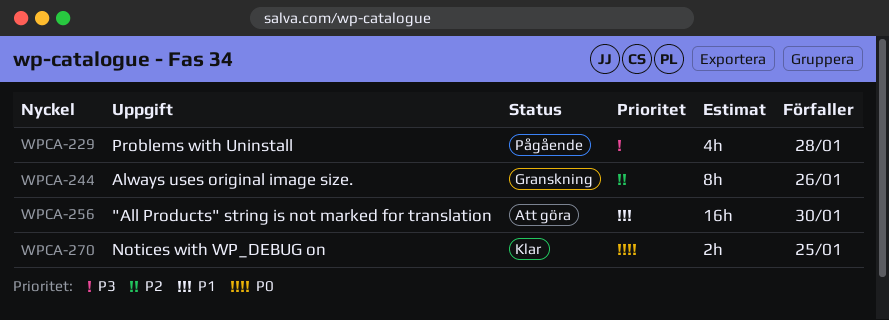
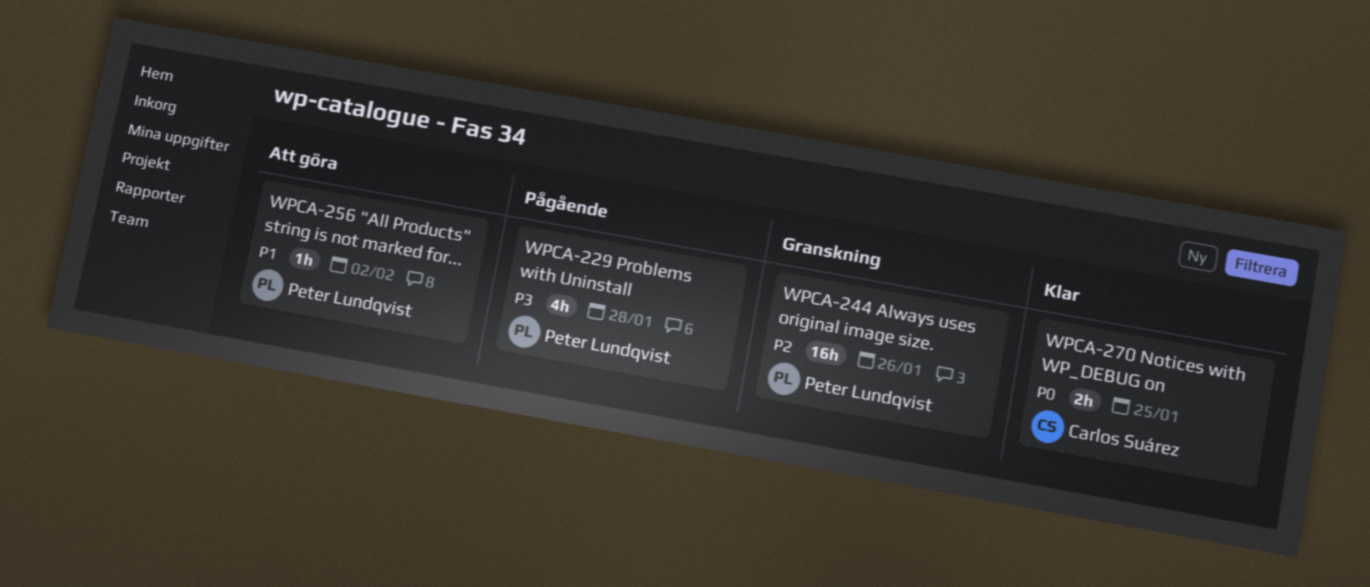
WPCA-244, estimate: 8h -> 16h
WPCA-256, estimate: 16h -> 1h
WPCA-256, due: Jan 30 -> Feb 2

